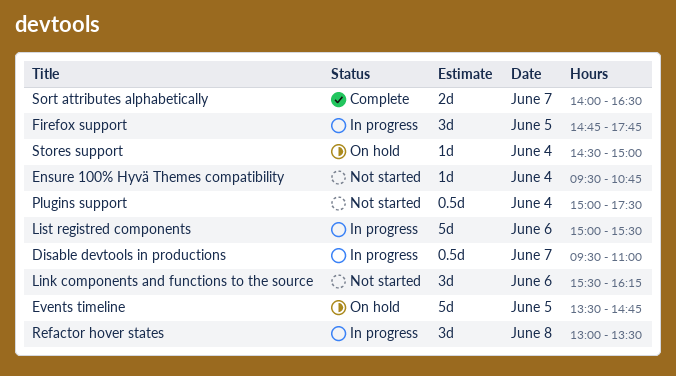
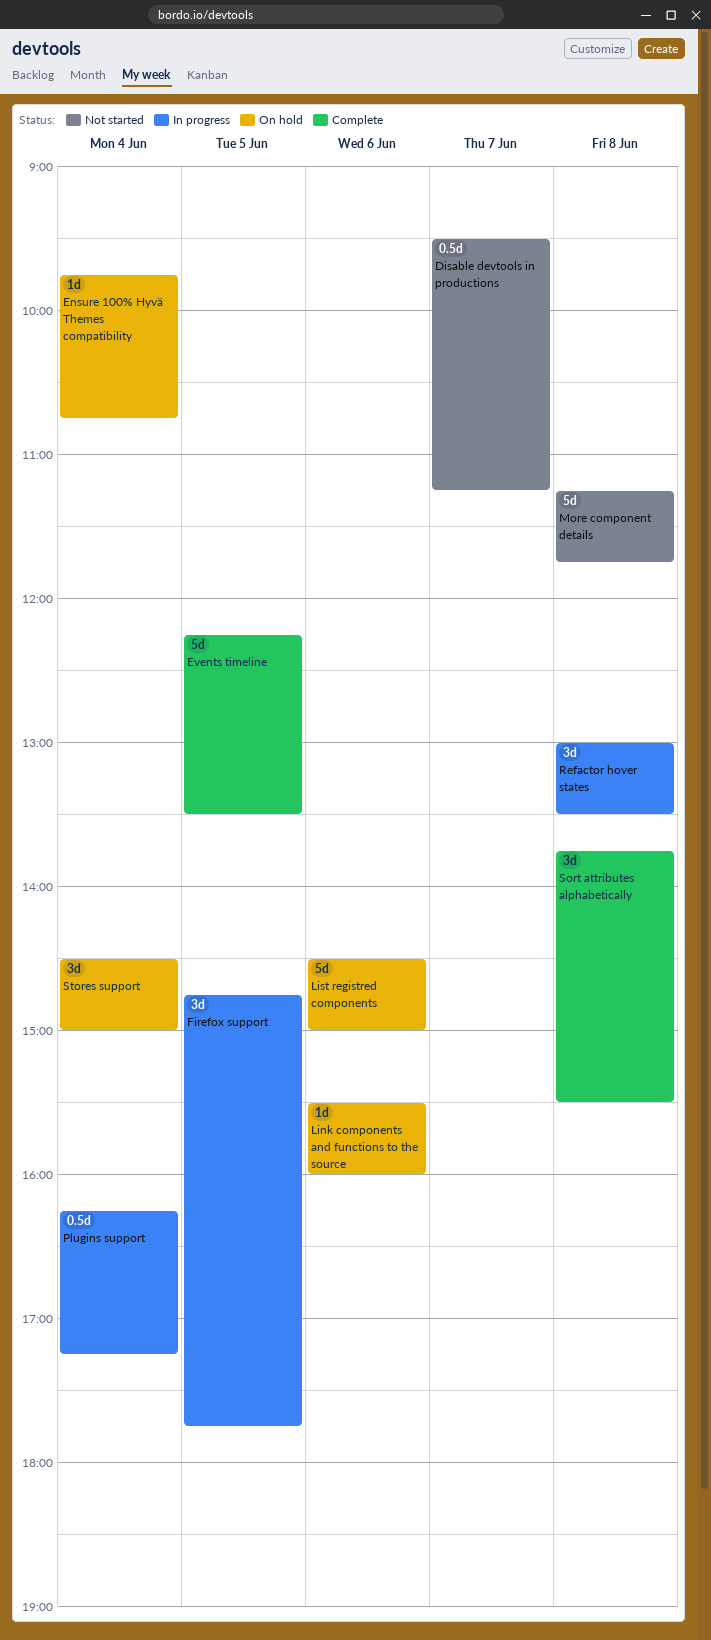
Disable devtools in productions, status: In progress -> Not started
Disable devtools in productions, ends: 11:00 -> 11:15
Ensure 100% Hyvä Themes compatibility, status: Not started -> On hold
Ensure 100% Hyvä Themes compatibility, begins: 09:30 -> 09:45
Events timeline, status: On hold -> Complete
Events timeline, begins: 13:30 -> 12:15
Events timeline, ends: 14:45 -> 13:30
Link components and functions to the source, status: Not started -> On hold
Link components and functions to the source, estimate: 3d -> 1d
Link components and functions to the source, ends: 16:15 -> 16:00
List registred components, status: In progress -> On hold
List registred components, begins: 15:00 -> 14:30
List registred components, ends: 15:30 -> 15:00
More component details: none -> present
Plugins support, status: Not started -> In progress
Plugins support, begins: 15:00 -> 16:15
Plugins support, ends: 17:30 -> 17:15
Sort attributes alphabetically, estimate: 2d -> 3d
Sort attributes alphabetically, day: Jun 7 -> Jun 8
Sort attributes alphabetically, begins: 14:00 -> 13:45
Sort attributes alphabetically, ends: 16:30 -> 15:30
Stores support, estimate: 1d -> 3d

